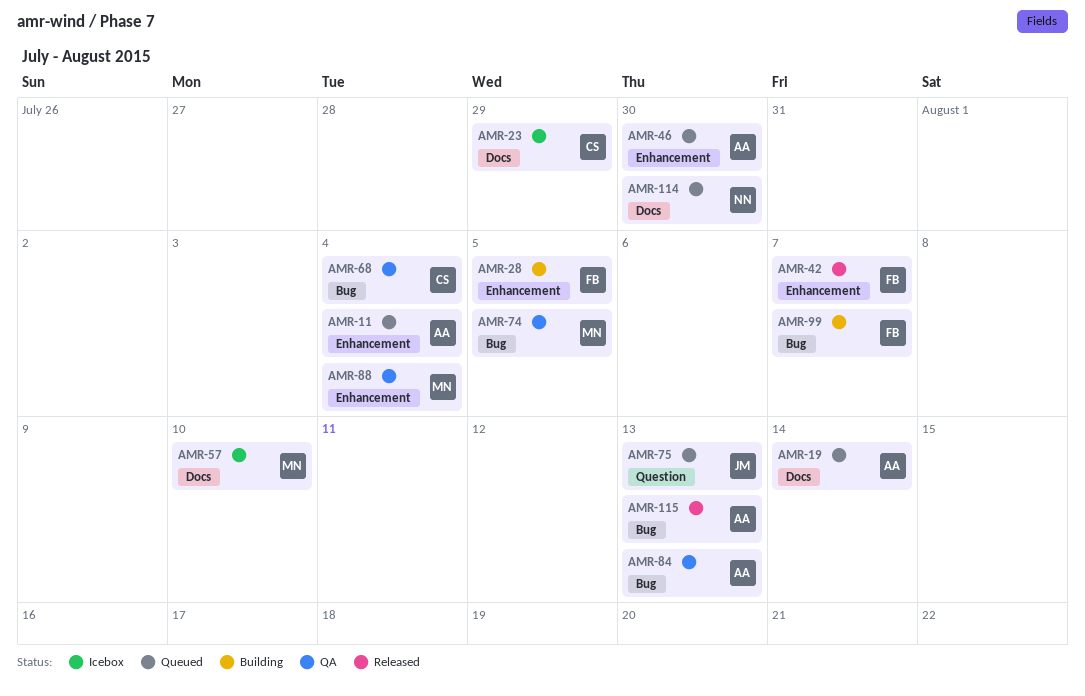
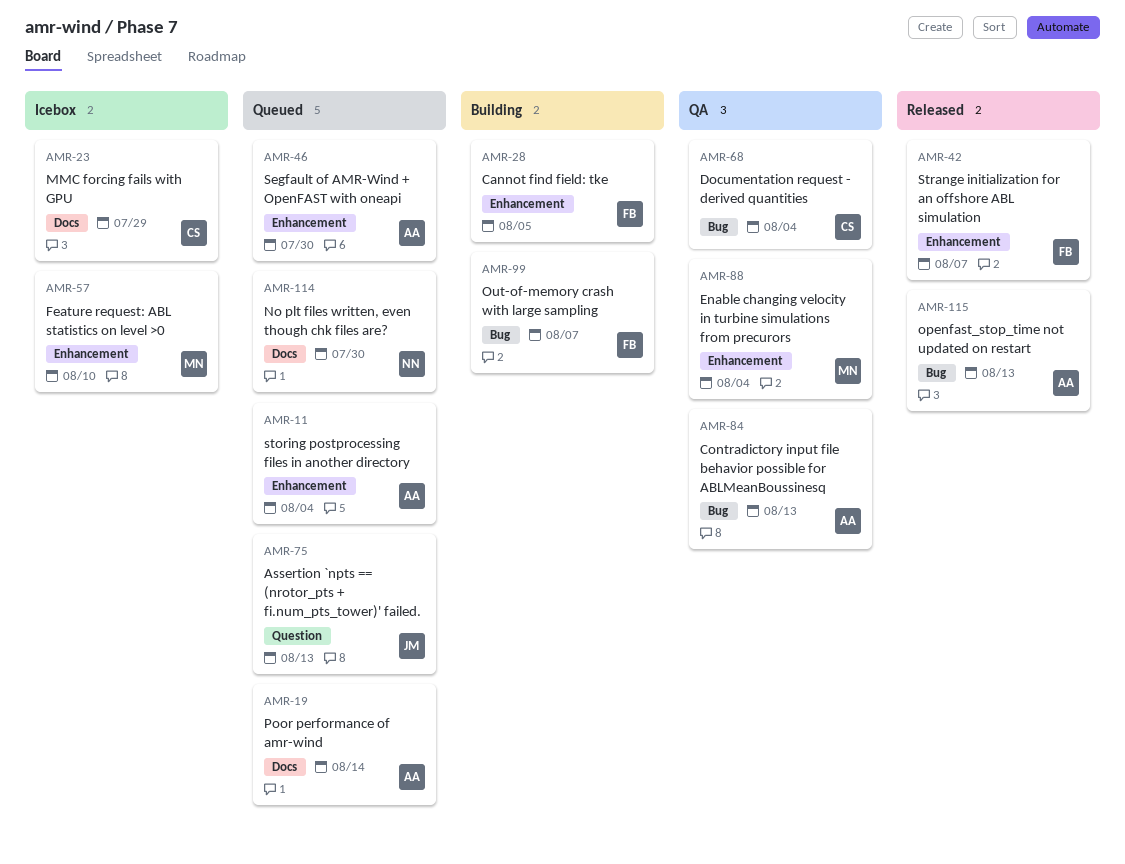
AMR-57, label: Docs -> Enhancement
AMR-74: present -> none

